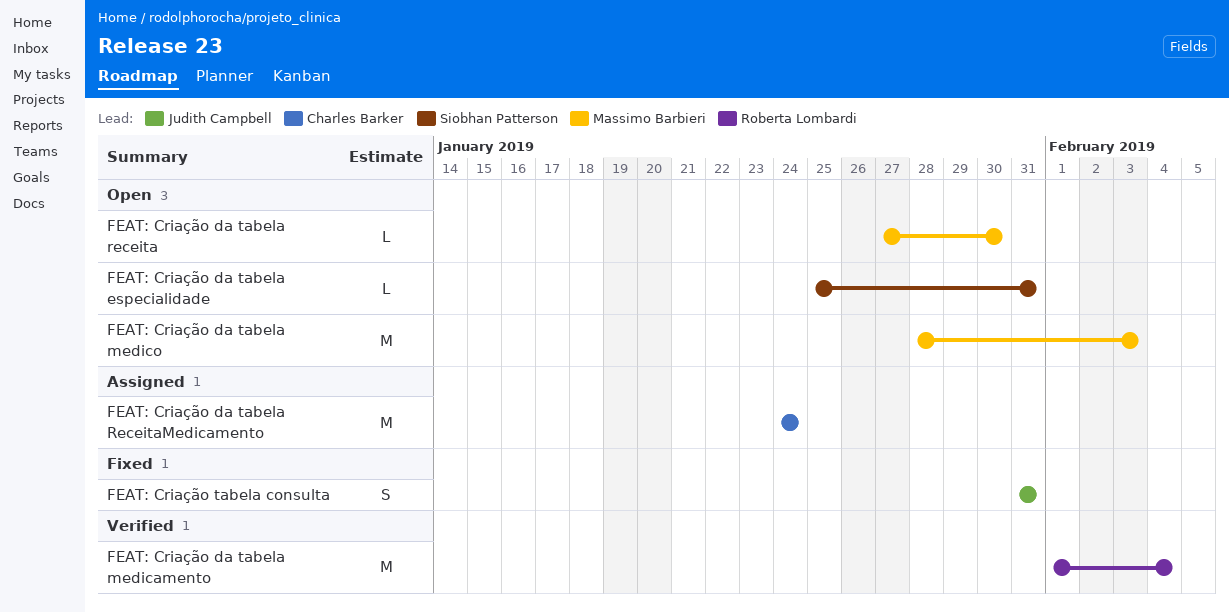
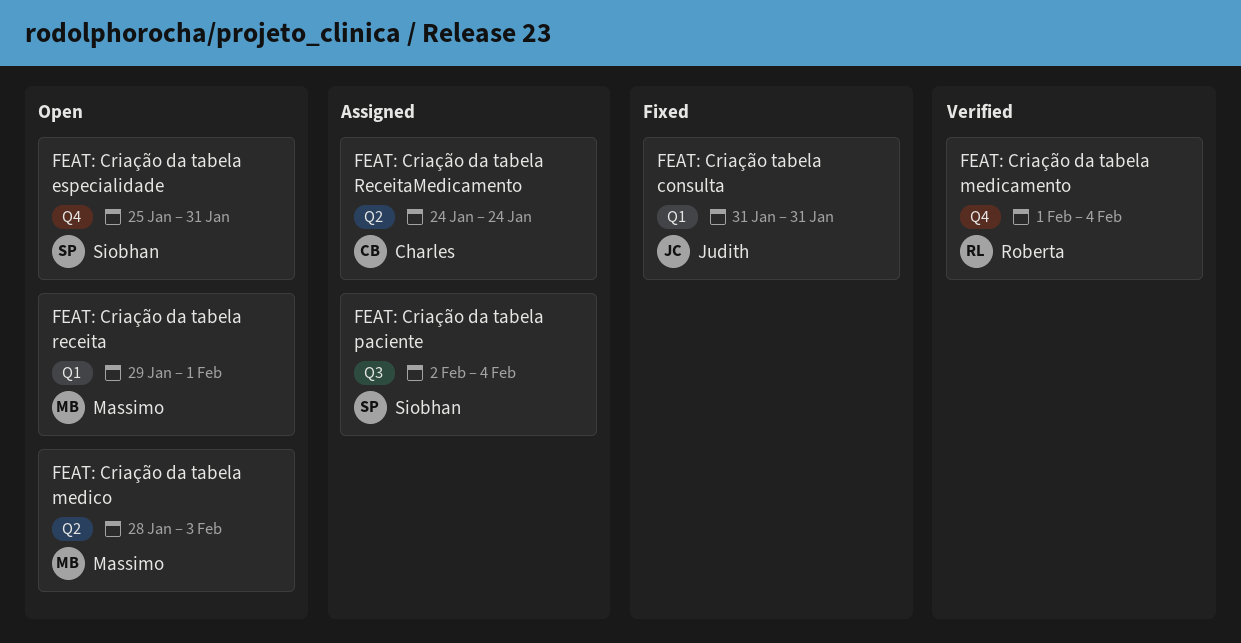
FEAT: Criação da tabela paciente: none -> present
FEAT: Criação da tabela receita, start: Jan 27 -> Jan 29
FEAT: Criação da tabela receita, due: Jan 30 -> Feb 1

